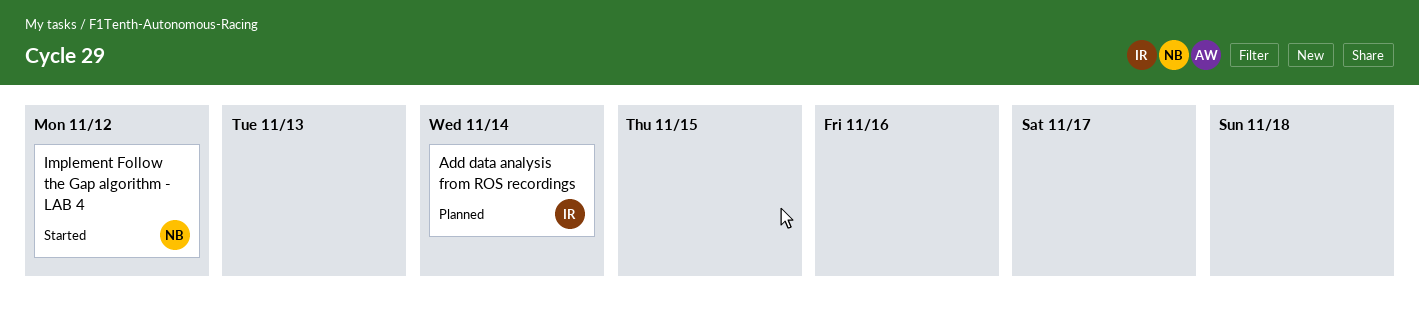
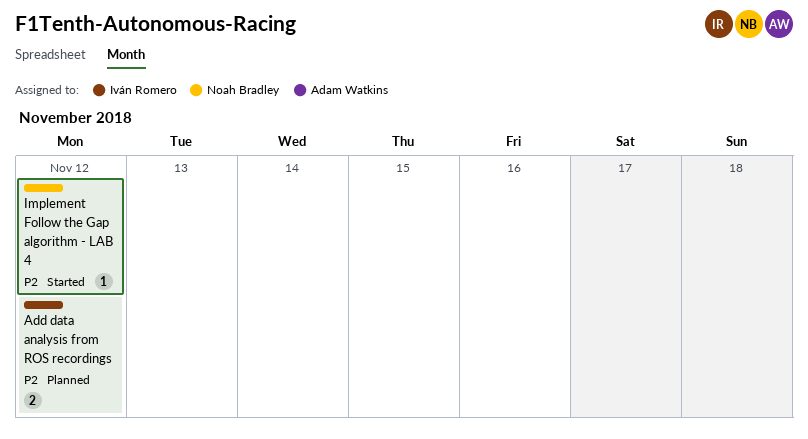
Add data analysis from ROS recordings, due: Nov 14 -> Nov 12

